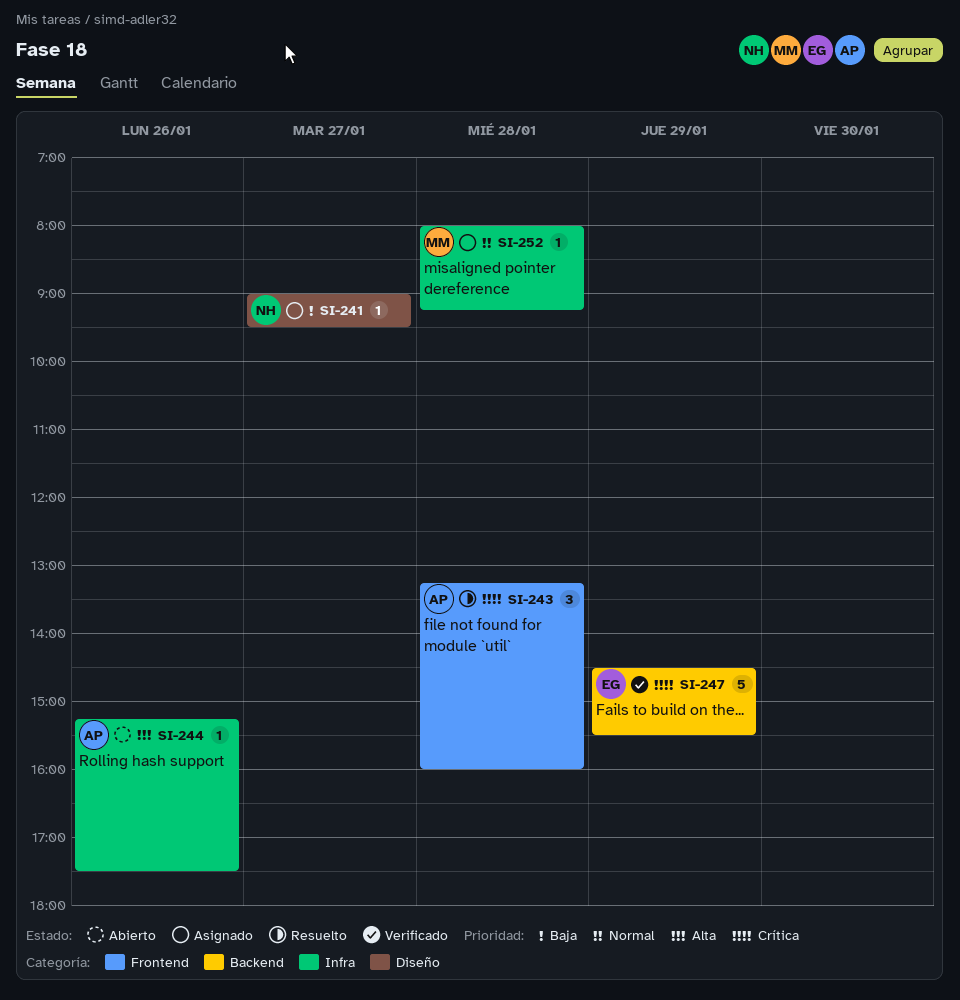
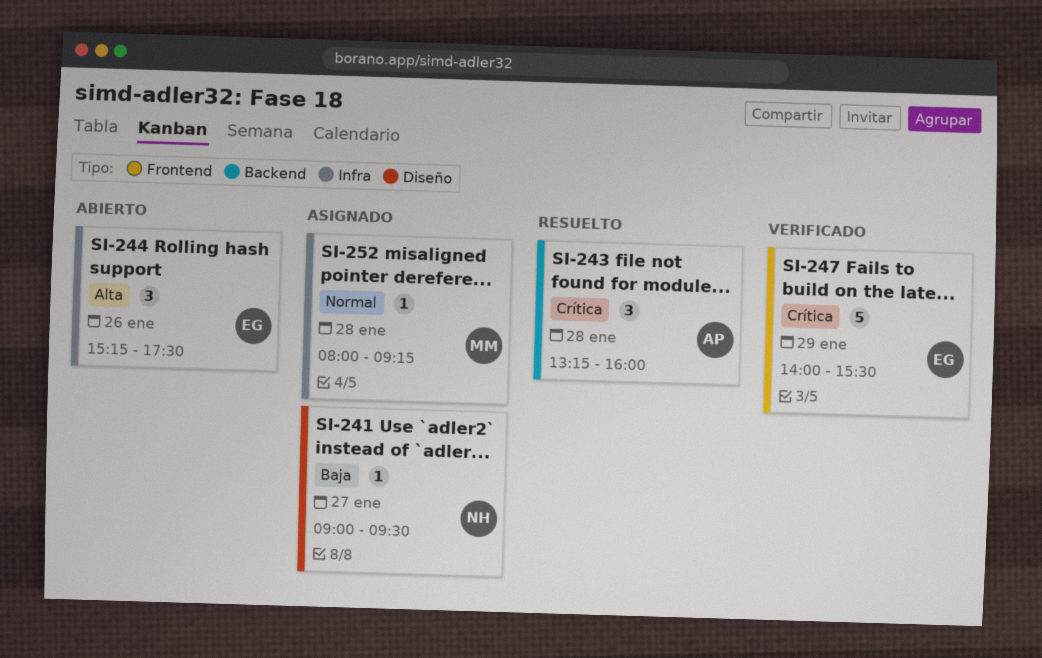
SI-243, label: Frontend -> Backend
SI-244, owner: AP -> EG
SI-244, estimate: 1 -> 3
SI-247, label: Backend -> Frontend
SI-247, begins: 14:30 -> 14:00

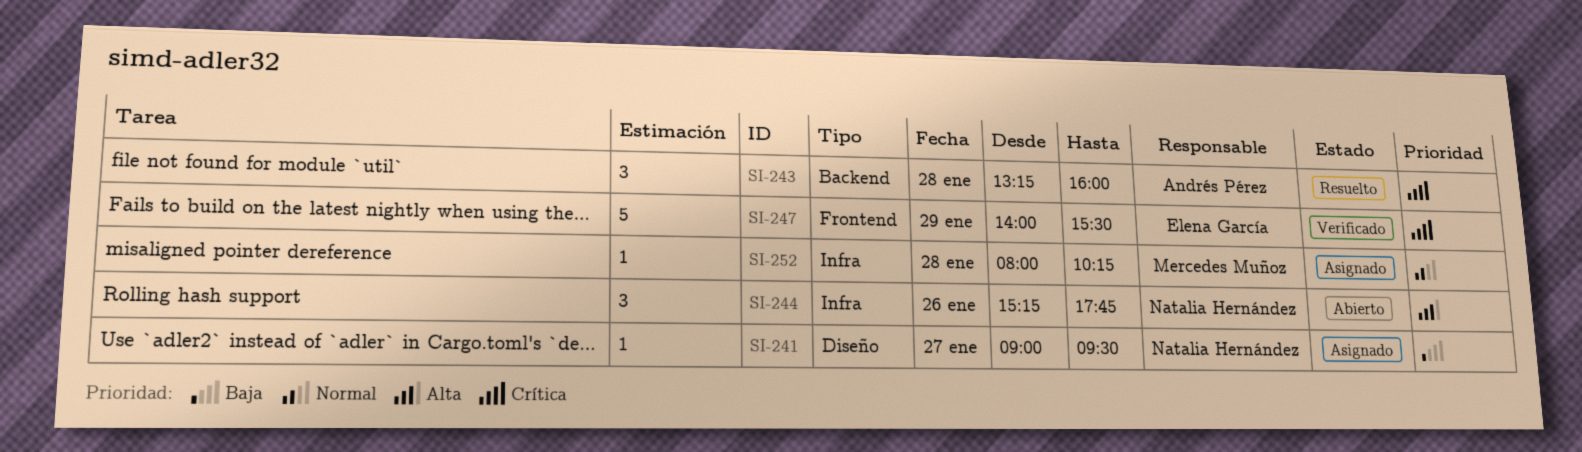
SI-244, owner: Elena García -> Natalia Hernández
SI-244, ends: 17:30 -> 17:45
SI-252, ends: 09:15 -> 10:15

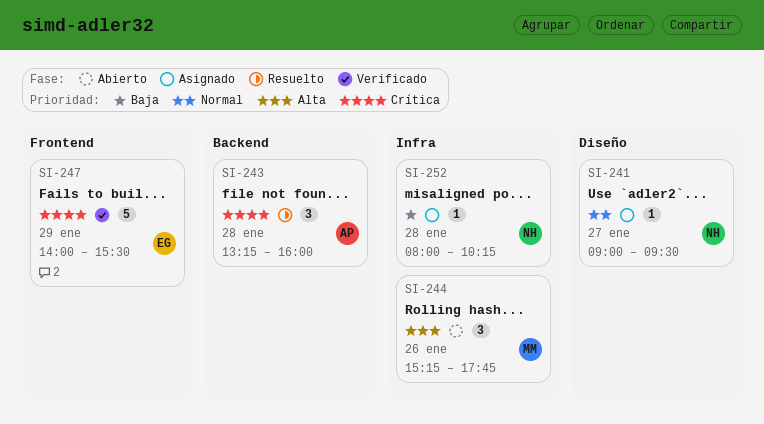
SI-241, priority: Baja -> Normal
SI-244, owner: Natalia Hernández -> Mercedes Muñoz
SI-252, owner: Mercedes Muñoz -> Natalia Hernández
SI-252, priority: Normal -> Baja

